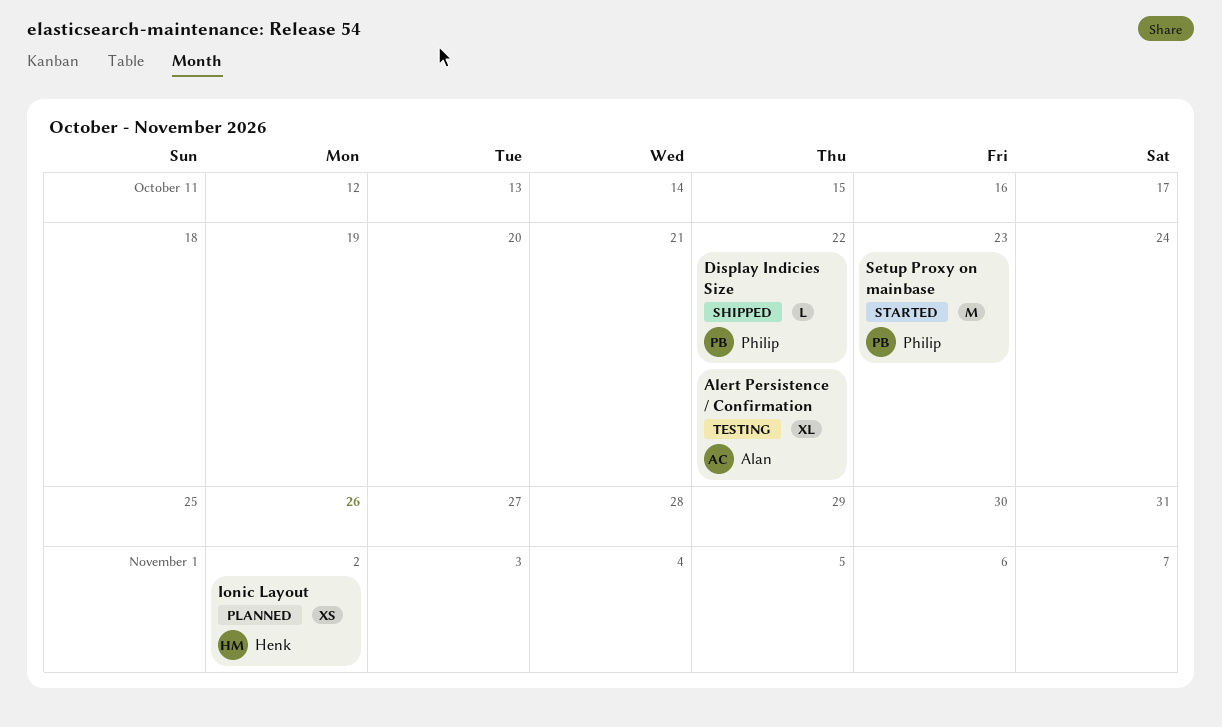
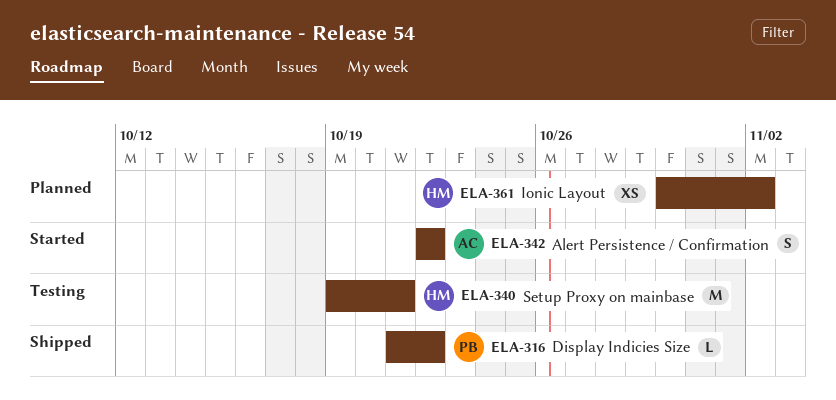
Alert Persistence / Confirmation, status: Testing -> Started
Alert Persistence / Confirmation, estimate: XL -> S
Setup Proxy on mainbase, status: Started -> Testing
Setup Proxy on mainbase, owner: Philip -> Henk
Setup Proxy on mainbase, due: Oct 23 -> Oct 21

